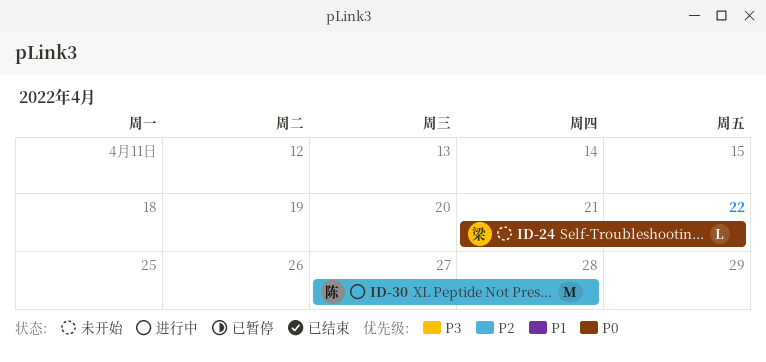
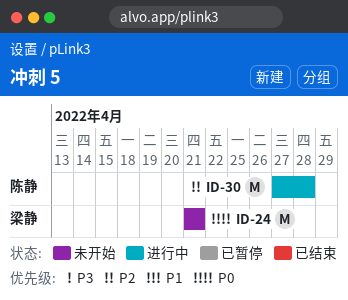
ID-24, estimate: L -> M
ID-24, due: Apr 22 -> Apr 21

